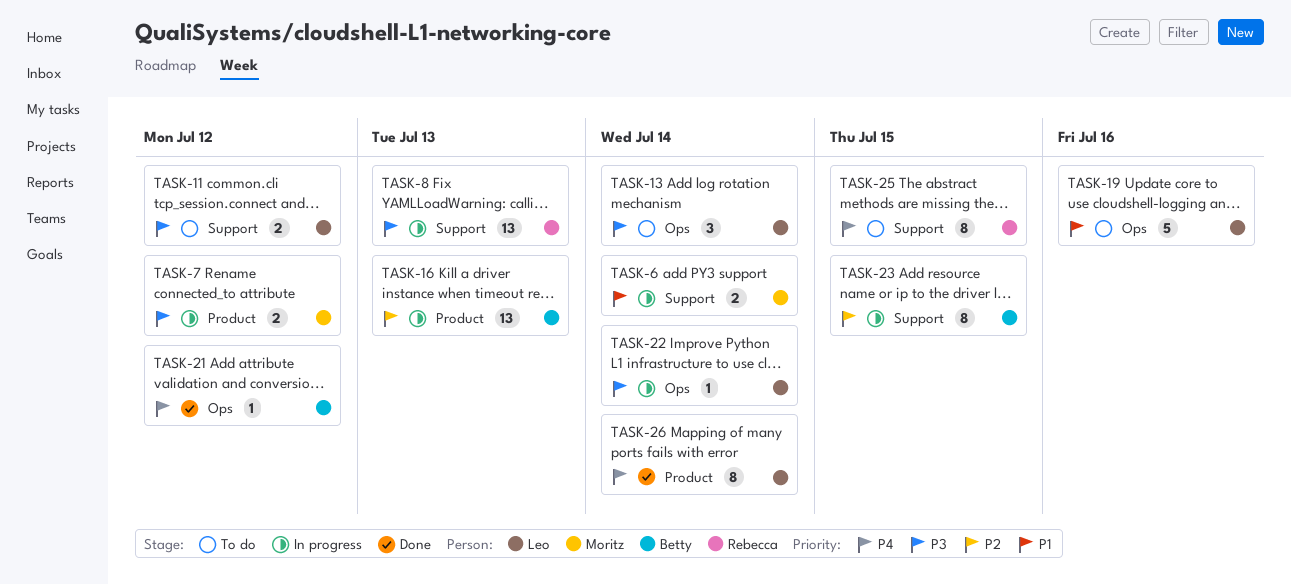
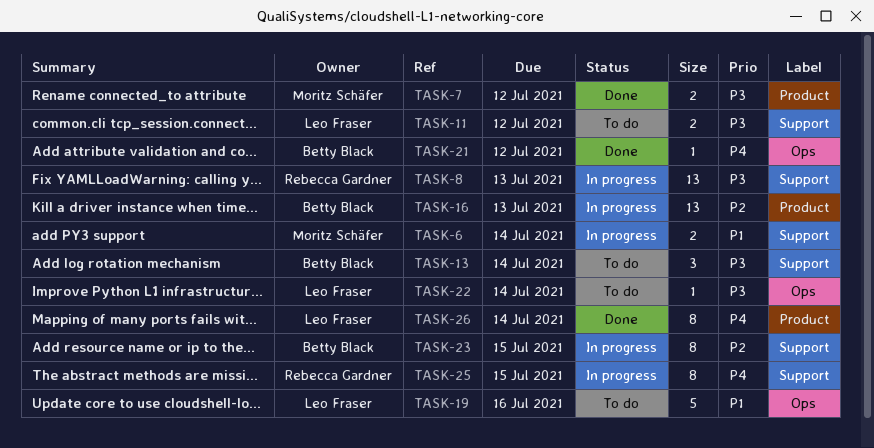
TASK-7, status: In progress -> Done
TASK-13, owner: Leo Fraser -> Betty Black
TASK-13, label: Ops -> Support
TASK-22, status: In progress -> To do
TASK-25, status: To do -> In progress

